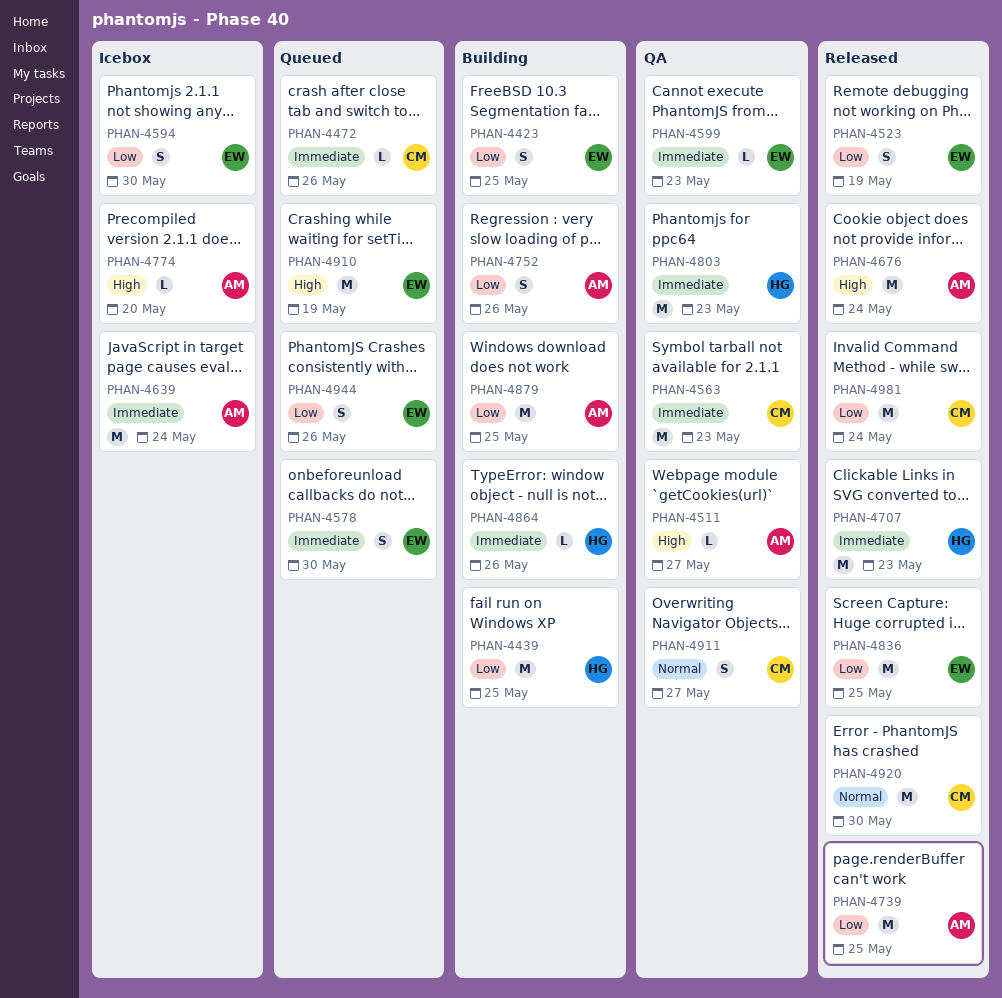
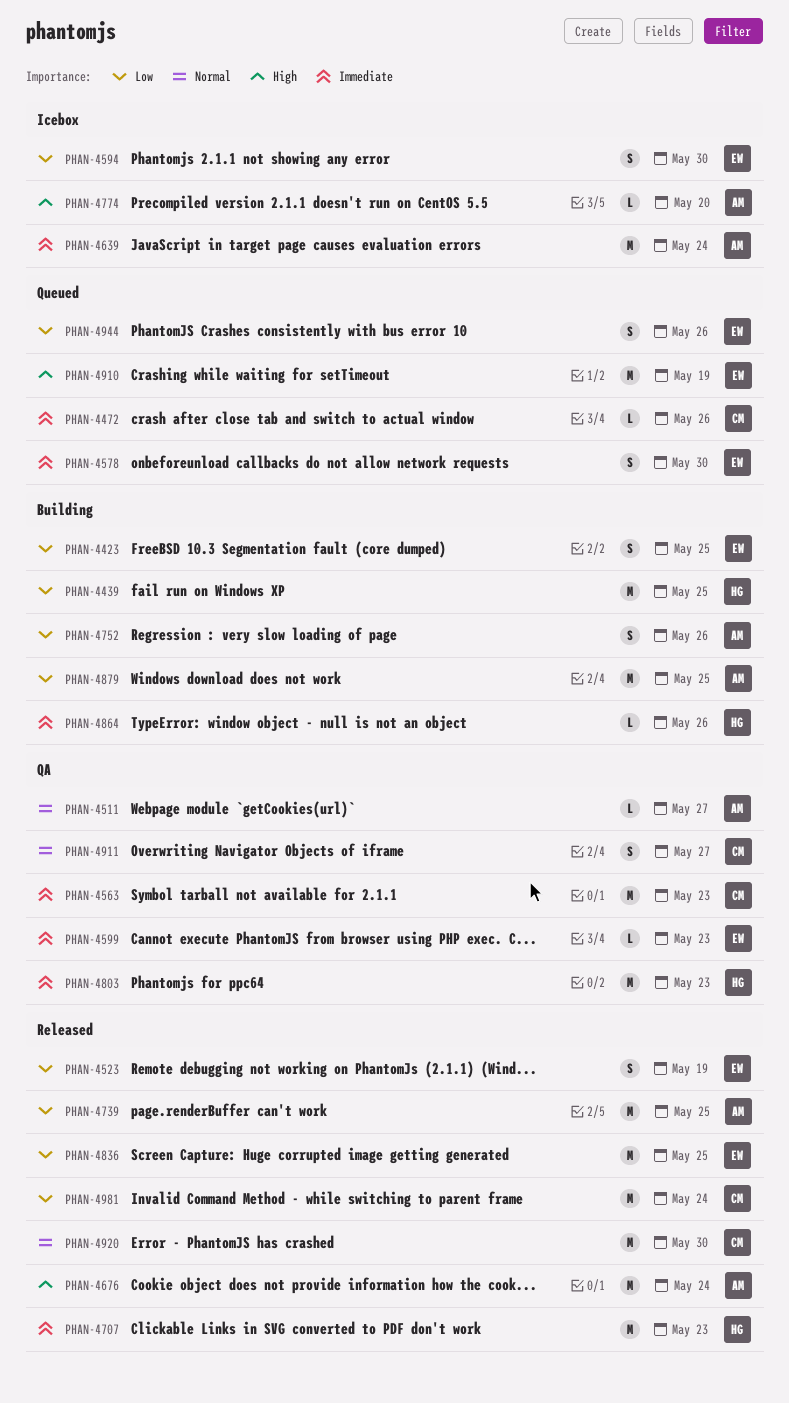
PHAN-4511, priority: High -> Normal

